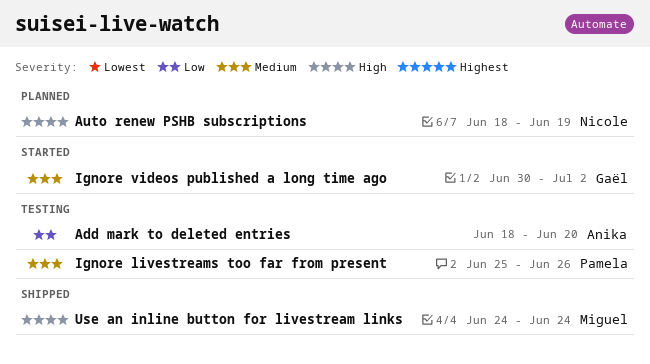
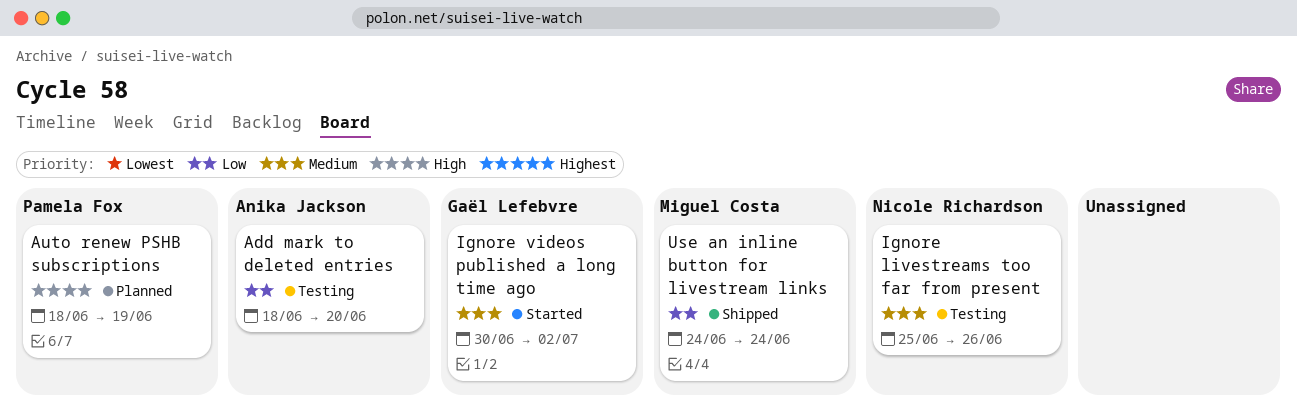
Auto renew PSHB subscriptions, owner: Nicole Richardson -> Pamela Fox
Ignore livestreams too far from present, owner: Pamela Fox -> Nicole Richardson
Use an inline button for livestream links, priority: High -> Low

